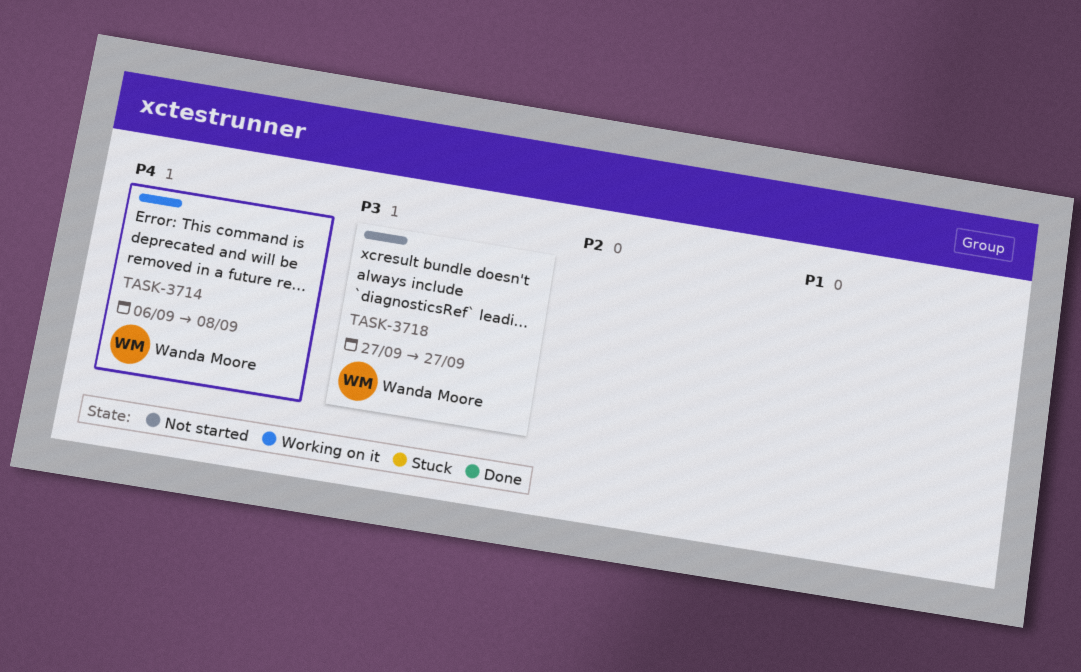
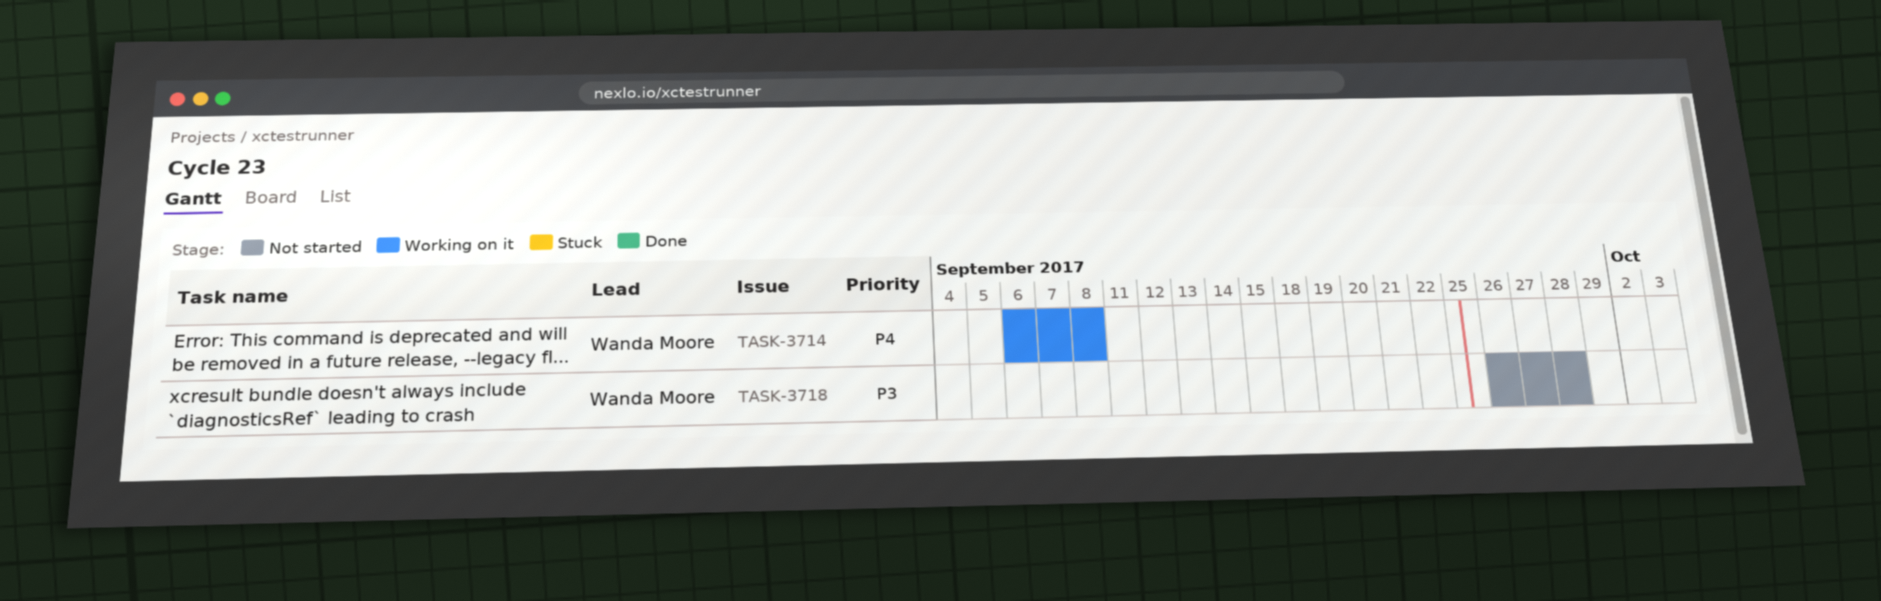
TASK-3718, start: Sep 27 -> Sep 26
TASK-3718, due: Sep 27 -> Sep 28

